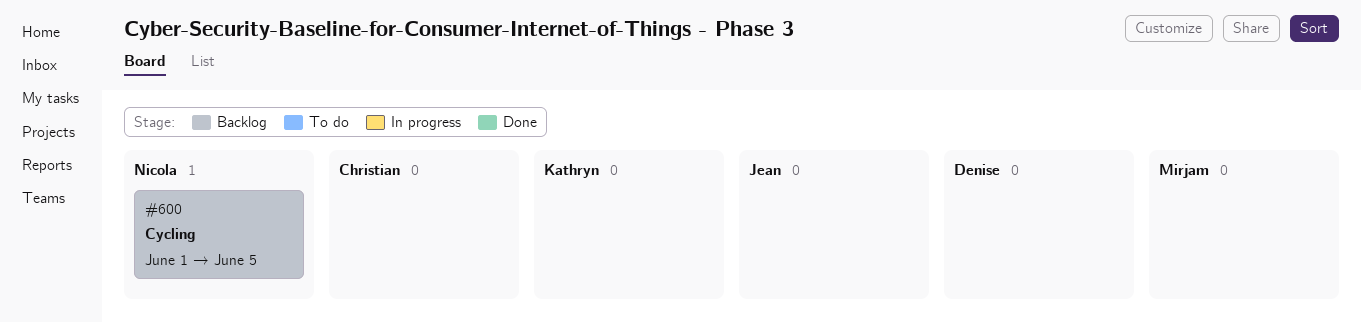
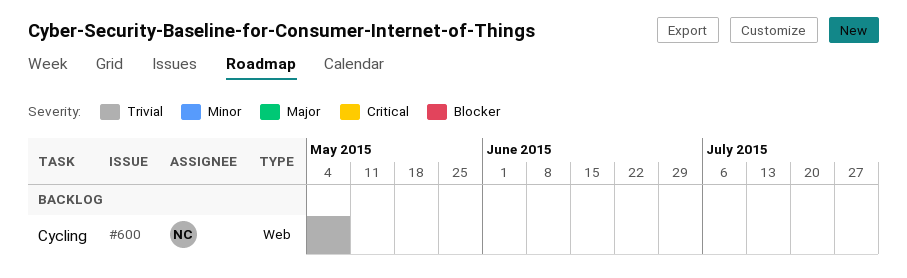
#600, start: Jun 1 -> May 4
#600, due: Jun 5 -> May 8

